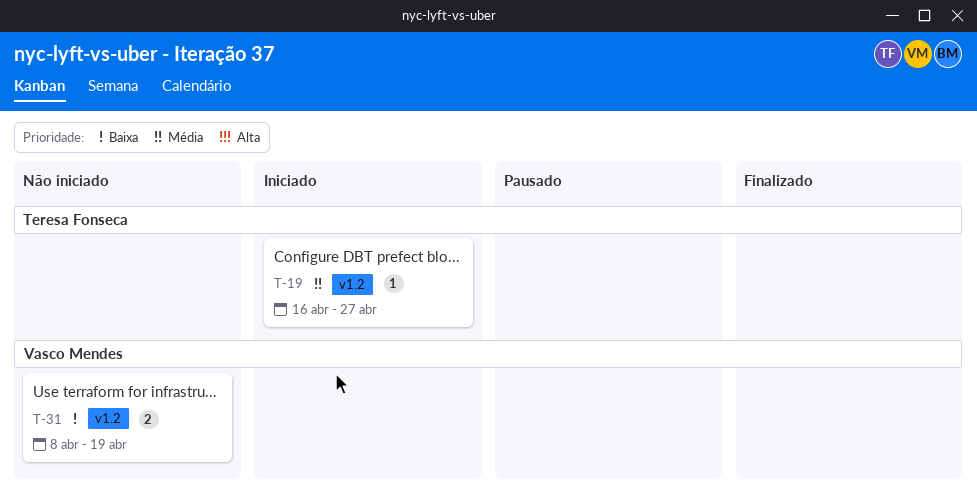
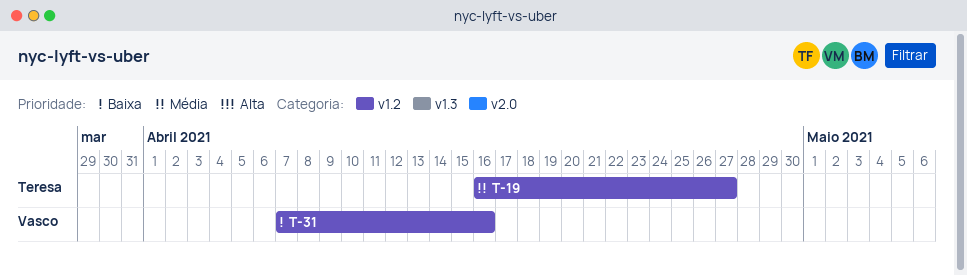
T-31, start: Apr 8 -> Apr 7
T-31, due: Apr 19 -> Apr 16

